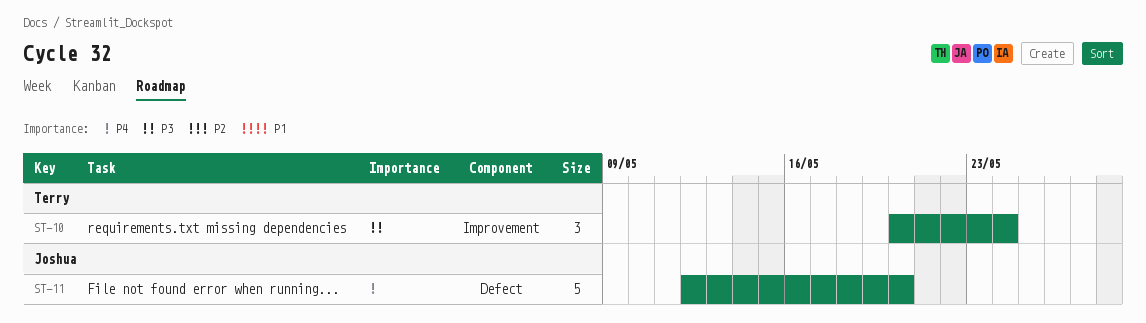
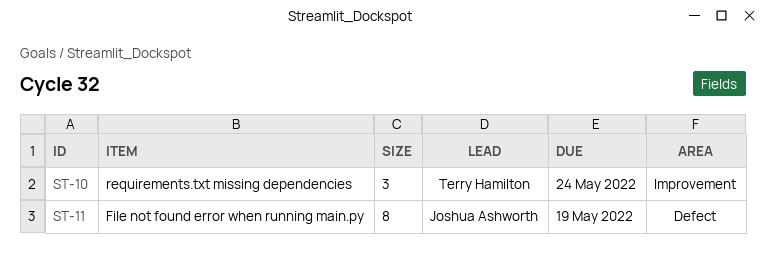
ST-11, estimate: 5 -> 8
ST-11, due: May 20 -> May 19

